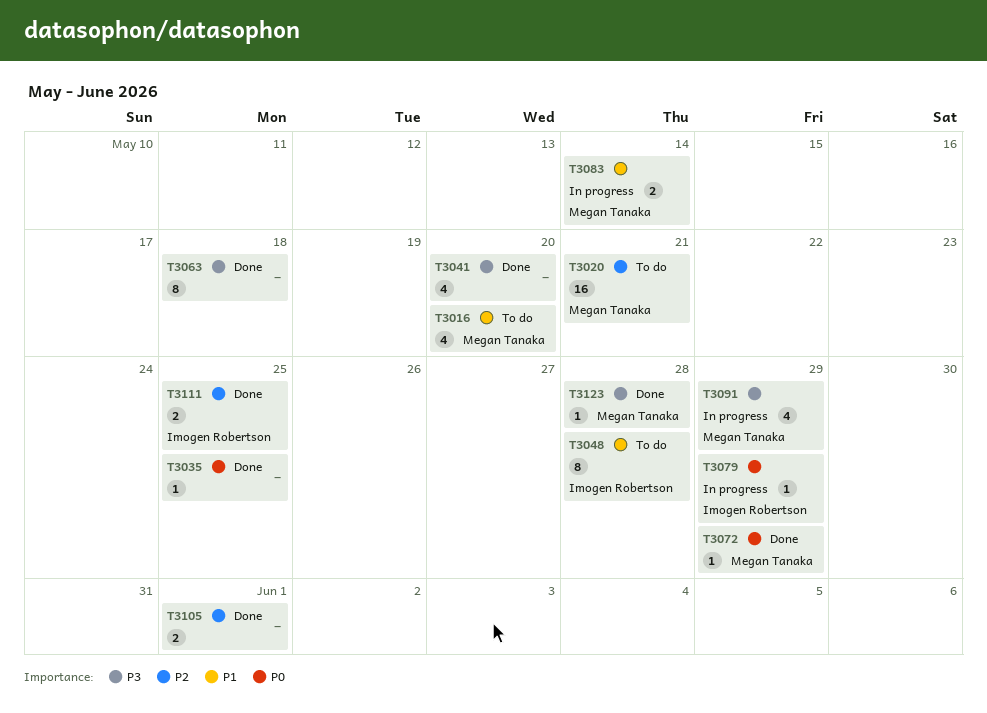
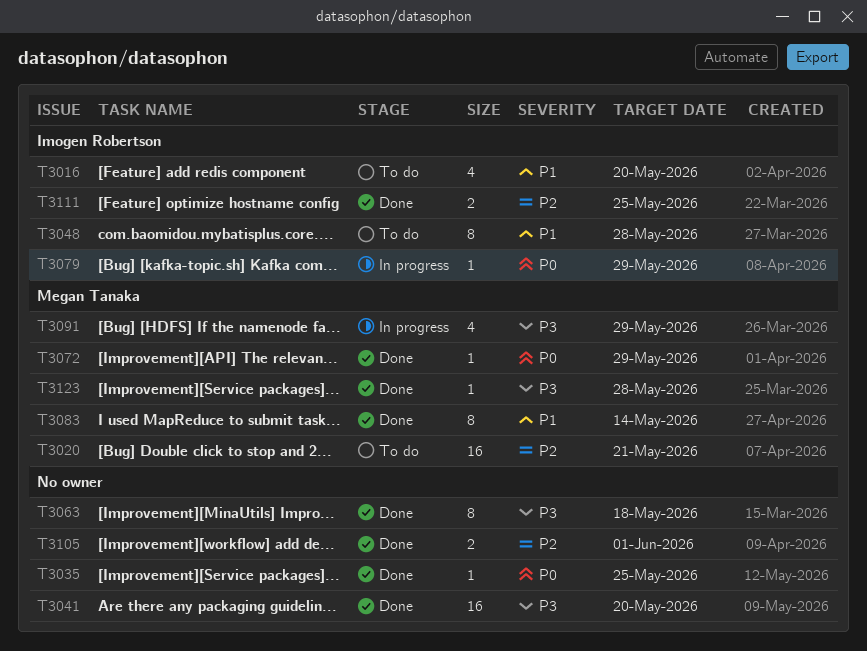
T3016, owner: Megan Tanaka -> Imogen Robertson
T3041, estimate: 4 -> 16
T3083, status: In progress -> Done
T3083, estimate: 2 -> 8

